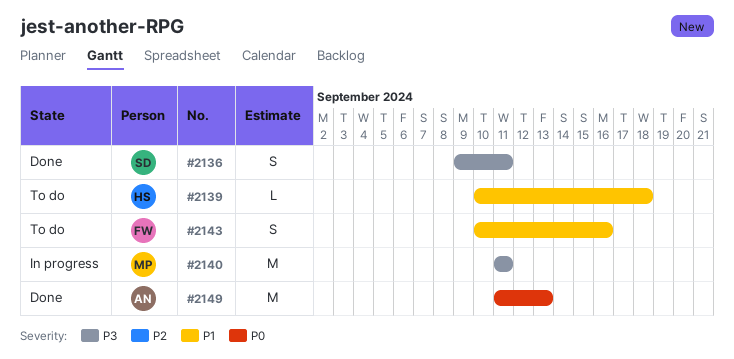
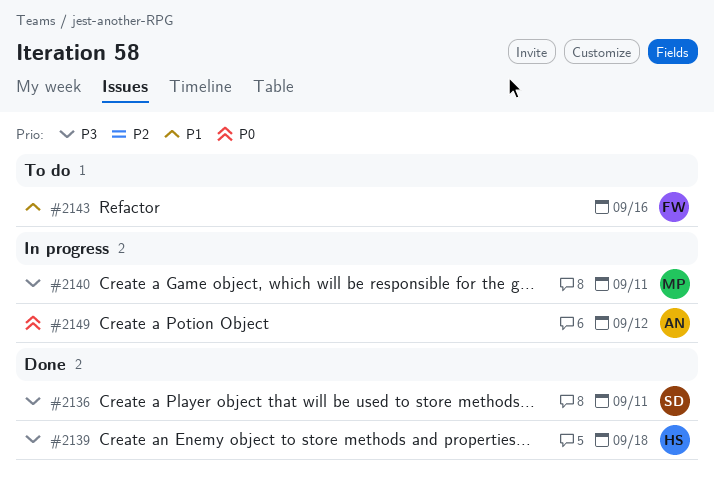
#2139, status: To do -> Done
#2139, priority: P1 -> P3
#2149, status: Done -> In progress
#2149, due: Sep 13 -> Sep 12

